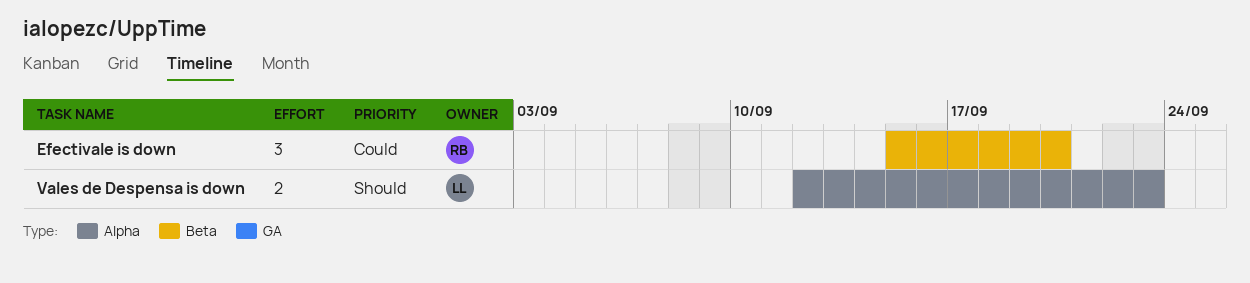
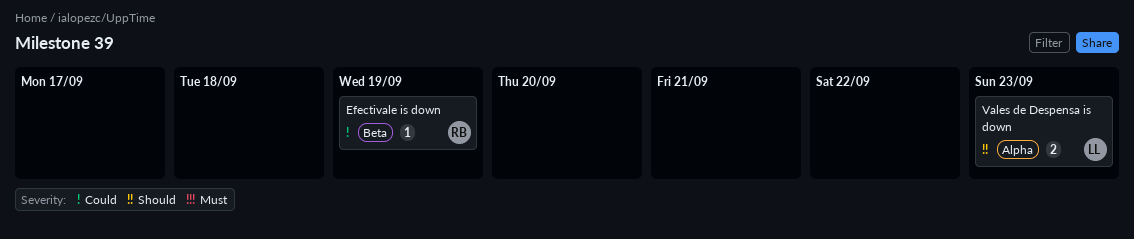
Efectivale is down, estimate: 3 -> 1
Efectivale is down, due: Sep 20 -> Sep 19

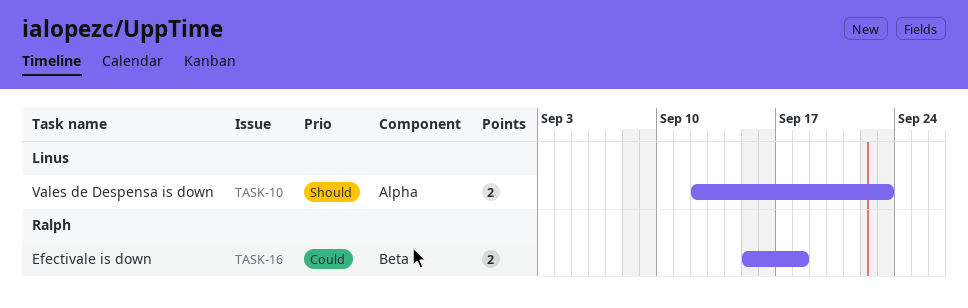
Efectivale is down, estimate: 1 -> 2
Efectivale is down, due: Sep 19 -> Sep 18

